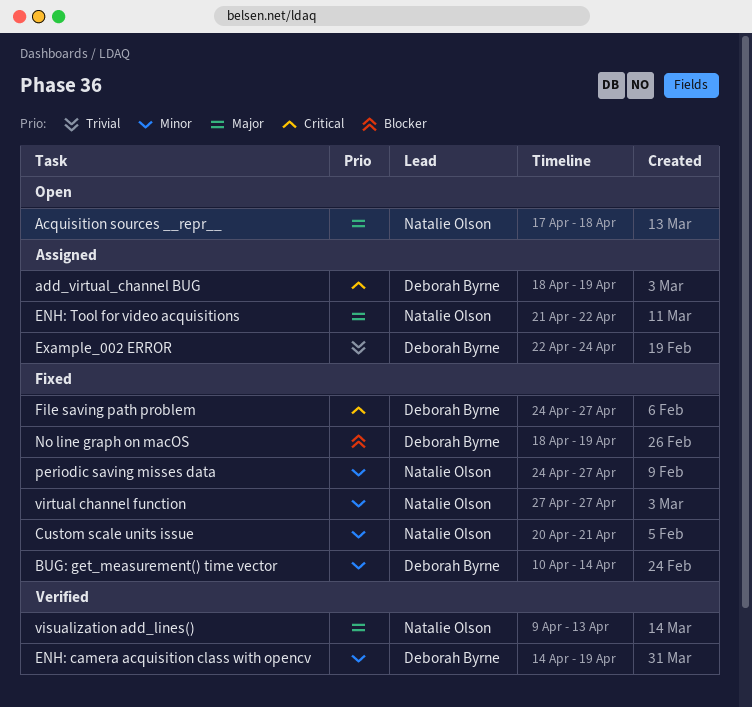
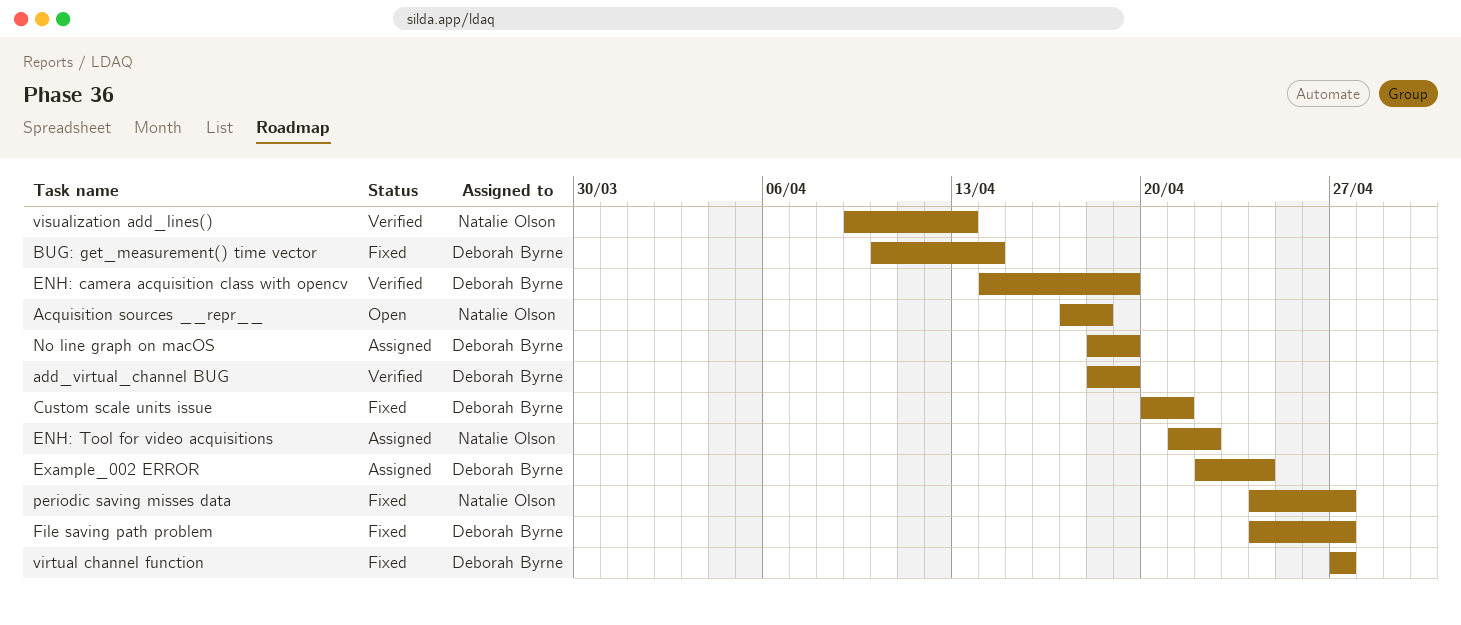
add_virtual_channel BUG, status: Assigned -> Verified
Custom scale units issue, owner: Natalie Olson -> Deborah Byrne
No line graph on macOS, status: Fixed -> Assigned
virtual channel function, owner: Natalie Olson -> Deborah Byrne

